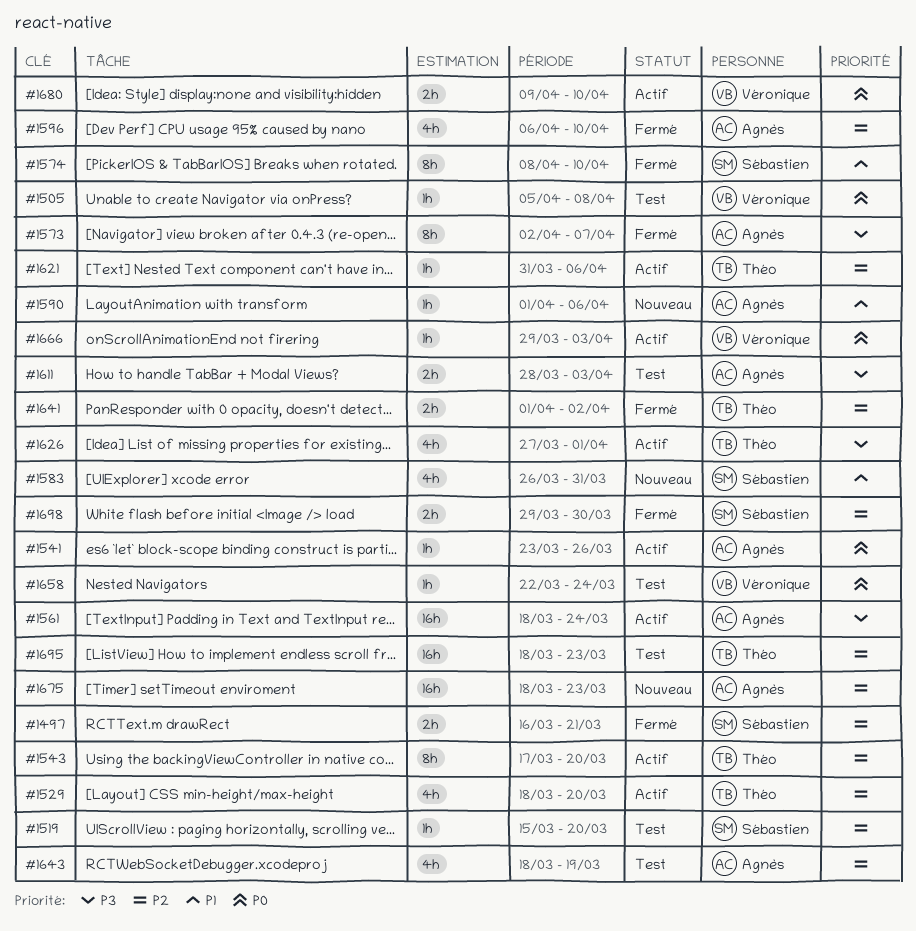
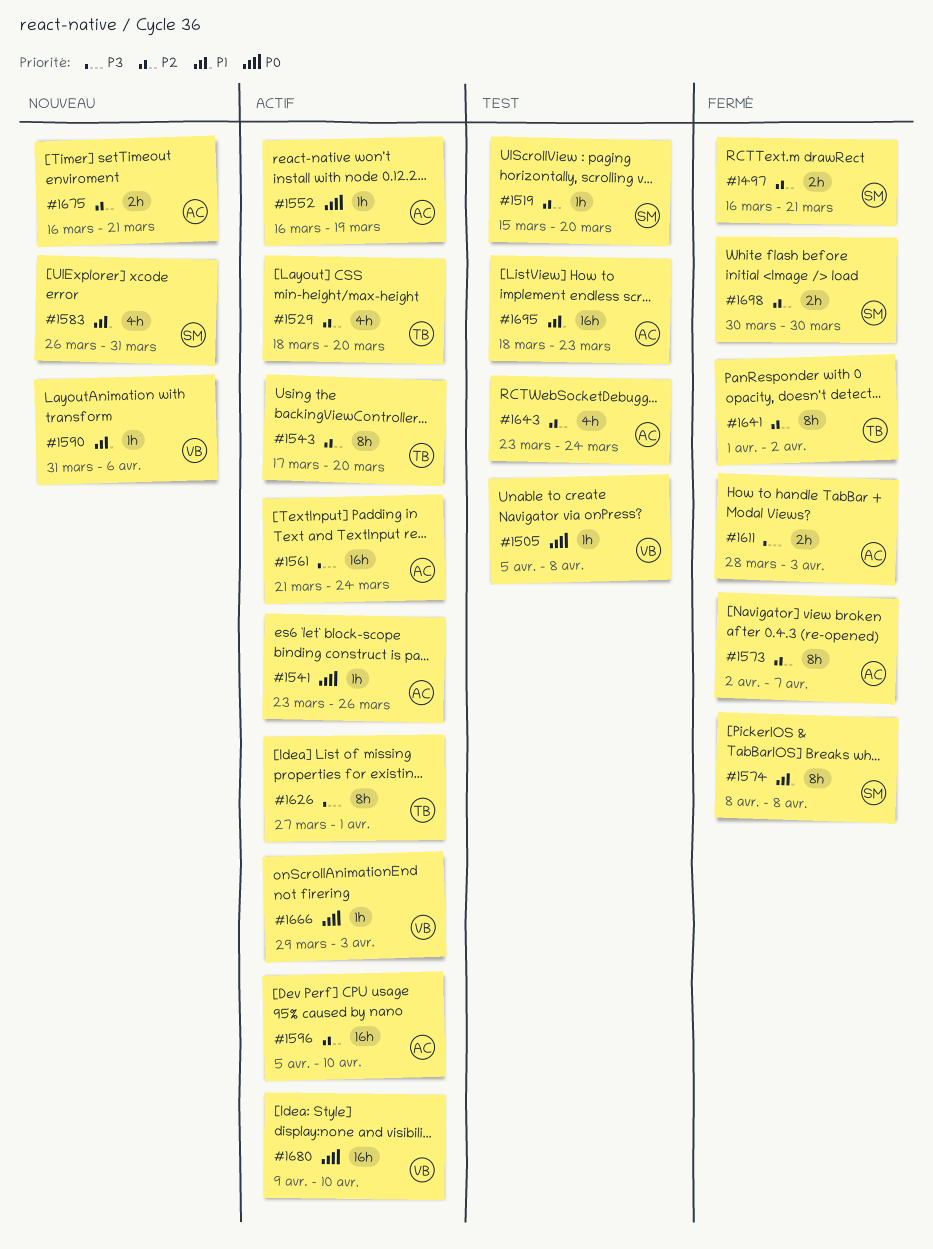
#1552: none -> present
#1561, start: Mar 18 -> Mar 21
#1573, priority: P3 -> P2
#1574, due: Apr 10 -> Apr 8
#1590, owner: Agnès -> Véronique
#1590, start: Apr 1 -> Mar 31
#1596, status: Fermé -> Actif
#1596, estimate: 4h -> 16h
#1596, start: Apr 6 -> Apr 5
#1611, status: Test -> Fermé
#1621: present -> none
#1626, estimate: 4h -> 8h
#1641, estimate: 2h -> 8h
#1643, start: Mar 18 -> Mar 23
#1643, due: Mar 19 -> Mar 24
#1658: present -> none
#1675, estimate: 16h -> 2h
#1675, start: Mar 18 -> Mar 16
#1675, due: Mar 23 -> Mar 21
#1680, estimate: 2h -> 16h
#1695, owner: Théo -> Agnès
#1695, priority: P2 -> P1
#1698, start: Mar 29 -> Mar 30

